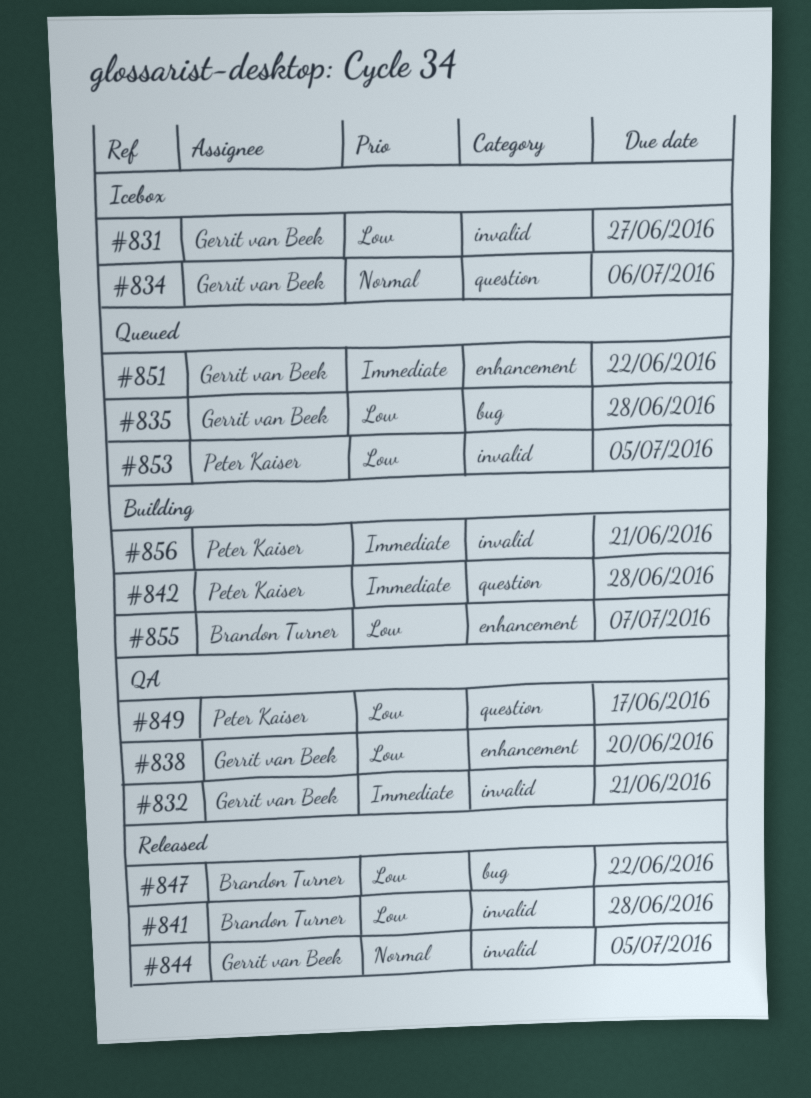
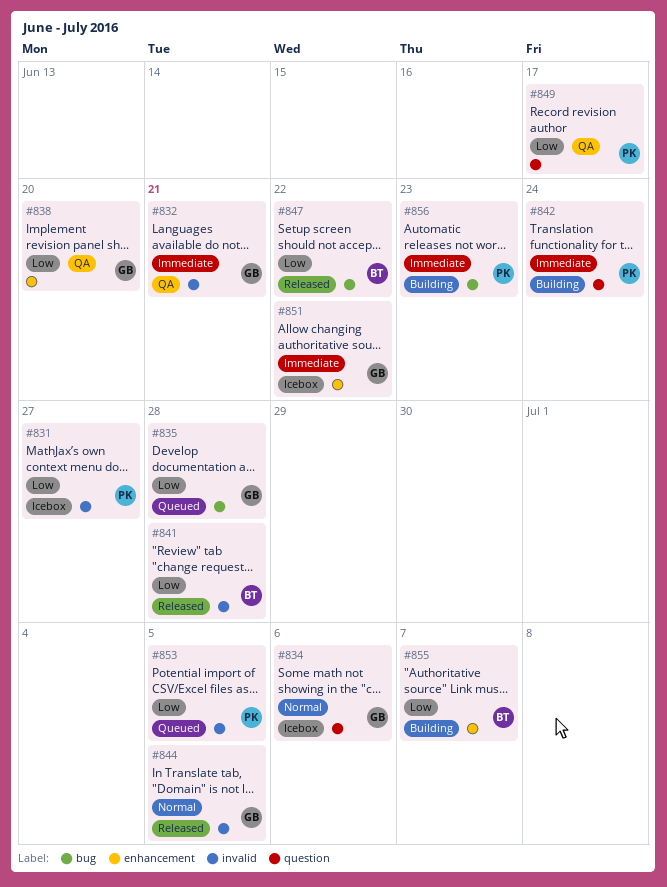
#831, owner: Gerrit van Beek -> Peter Kaiser
#842, due: Jun 28 -> Jun 24
#851, status: Queued -> Icebox
#856, label: invalid -> bug
#856, due: Jun 21 -> Jun 23

